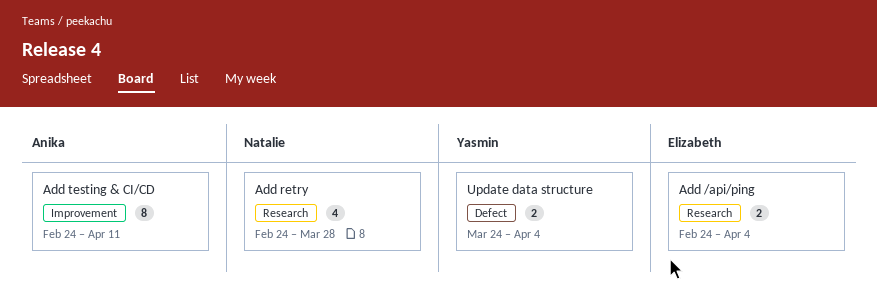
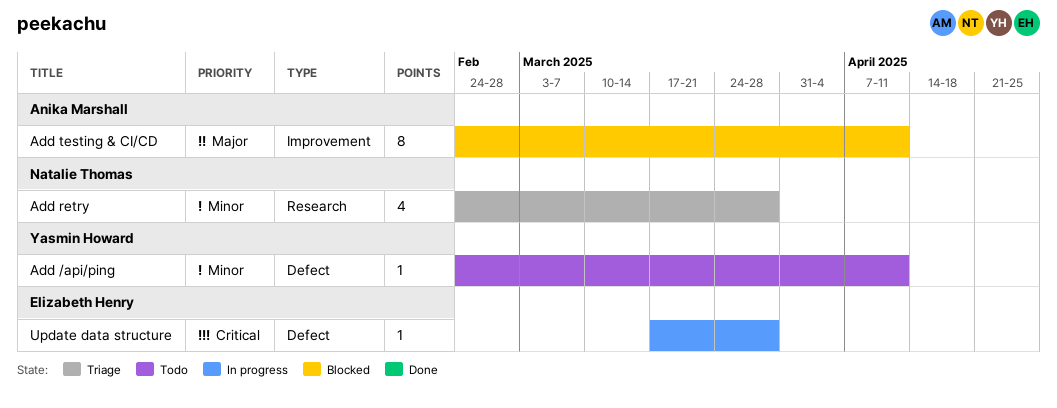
Add /api/ping, owner: Elizabeth Henry -> Yasmin Howard
Add /api/ping, label: Research -> Defect
Add /api/ping, estimate: 2 -> 1
Add /api/ping, due: Apr 4 -> Apr 11
Update data structure, owner: Yasmin Howard -> Elizabeth Henry
Update data structure, estimate: 2 -> 1
Update data structure, start: Mar 24 -> Mar 17
Update data structure, due: Apr 4 -> Mar 28

